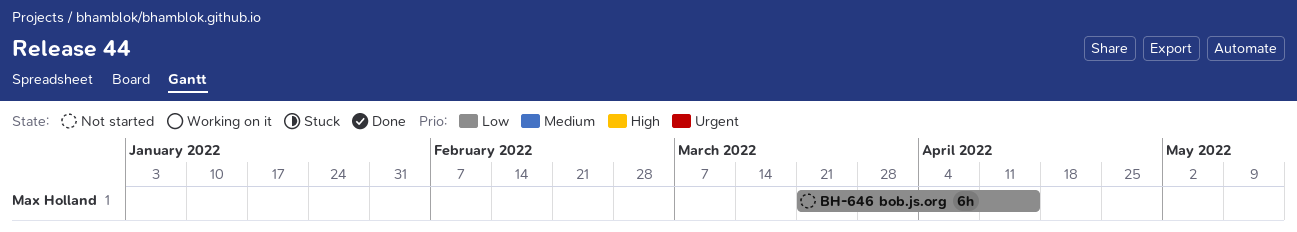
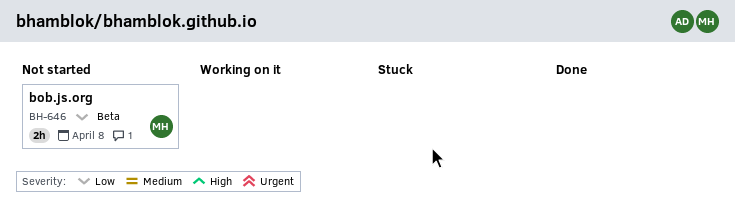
BH-646, estimate: 6h -> 2h
BH-646, due: Apr 15 -> Apr 8

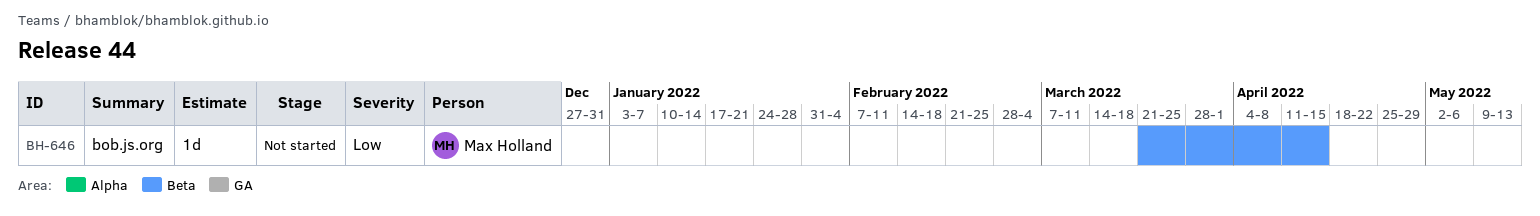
BH-646, estimate: 2h -> 1d
BH-646, due: Apr 8 -> Apr 15

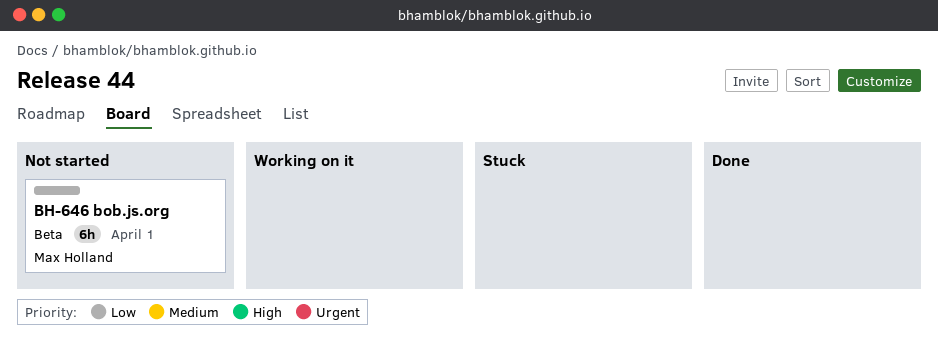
BH-646, estimate: 1d -> 6h
BH-646, due: Apr 15 -> Apr 1

